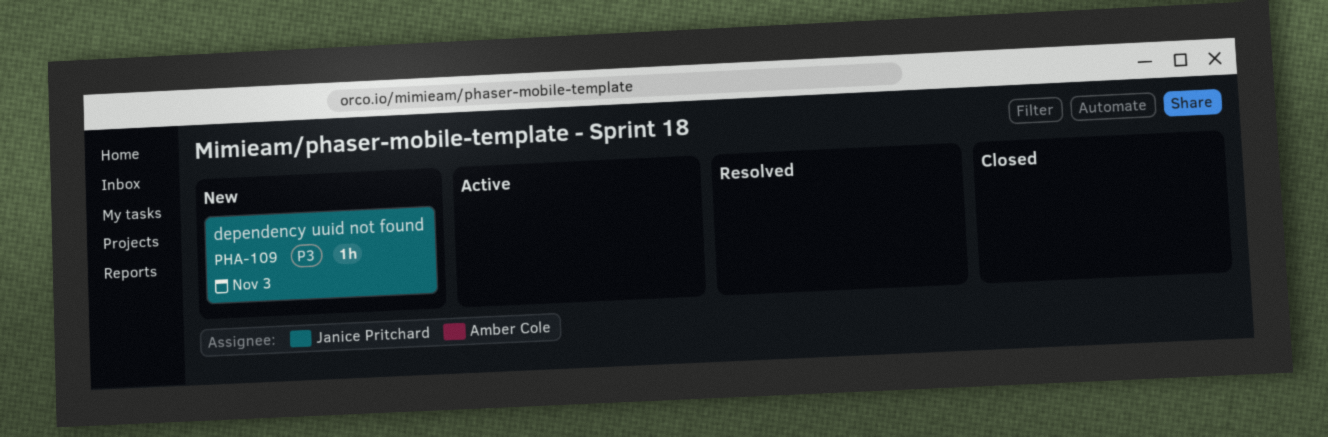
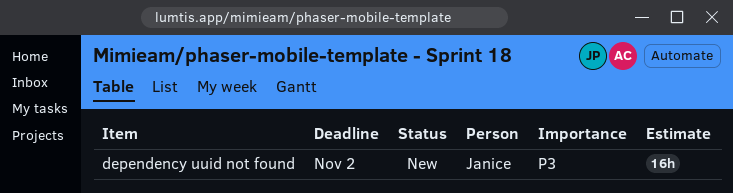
dependency uuid not found, estimate: 1h -> 16h
dependency uuid not found, due: Nov 3 -> Nov 2

